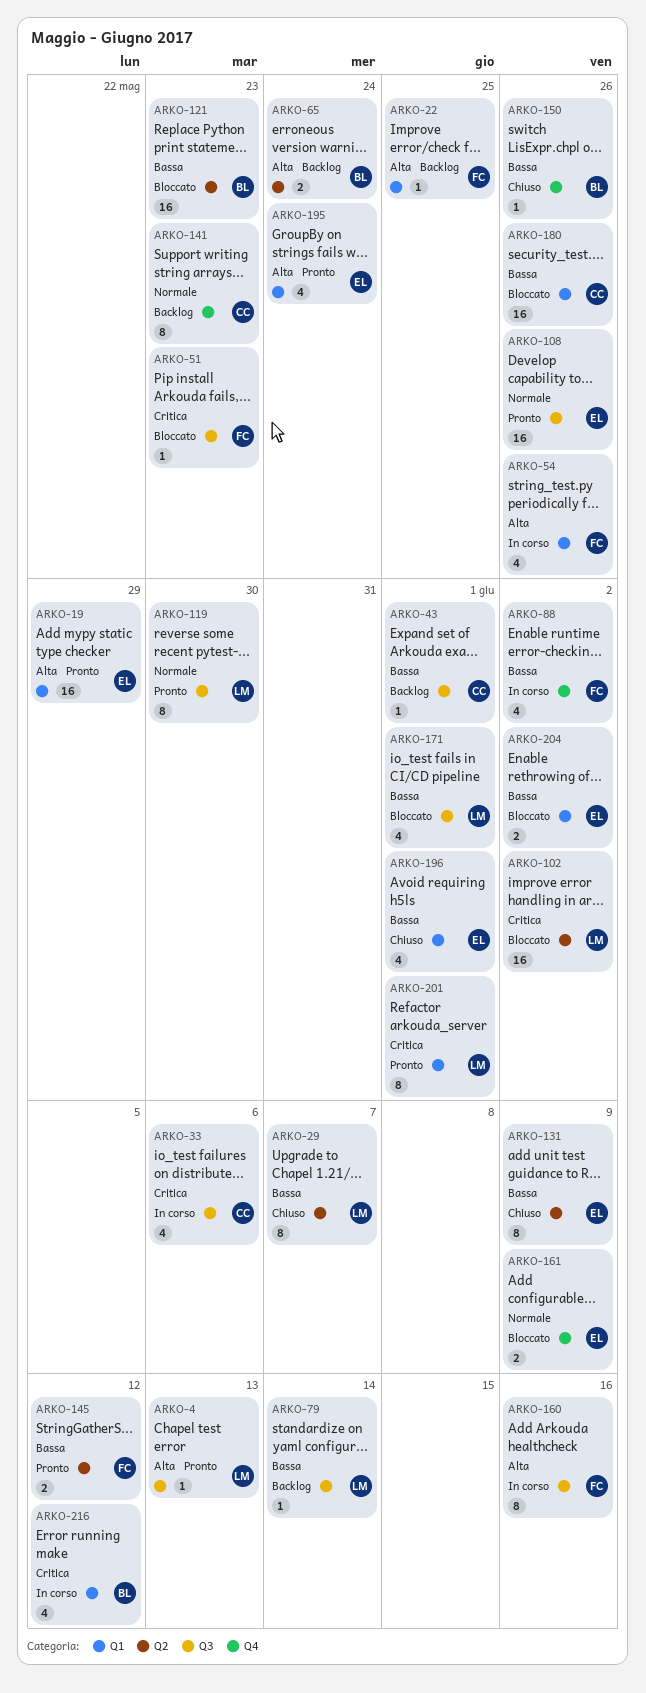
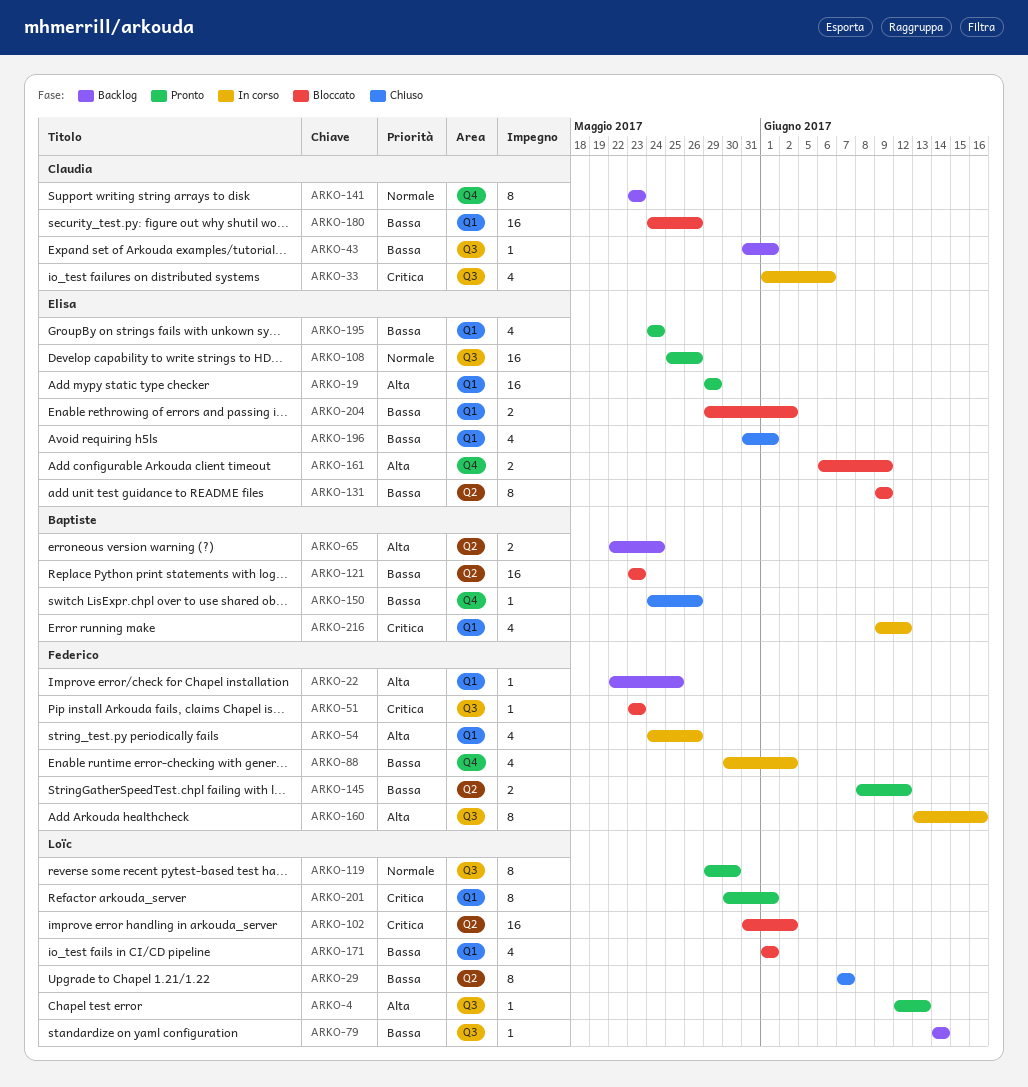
ARKO-131, status: Chiuso -> Bloccato
ARKO-161, priority: Normale -> Alta
ARKO-171, label: Q3 -> Q1
ARKO-195, priority: Alta -> Bassa

